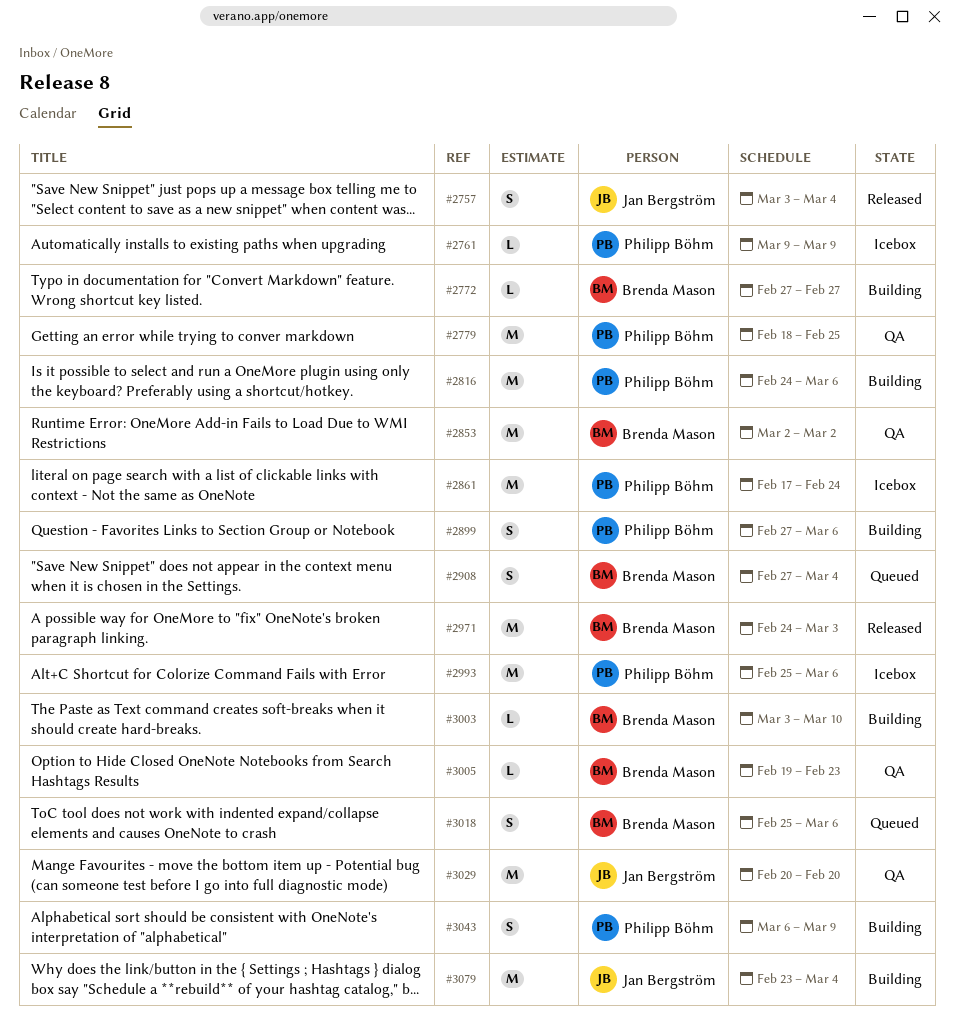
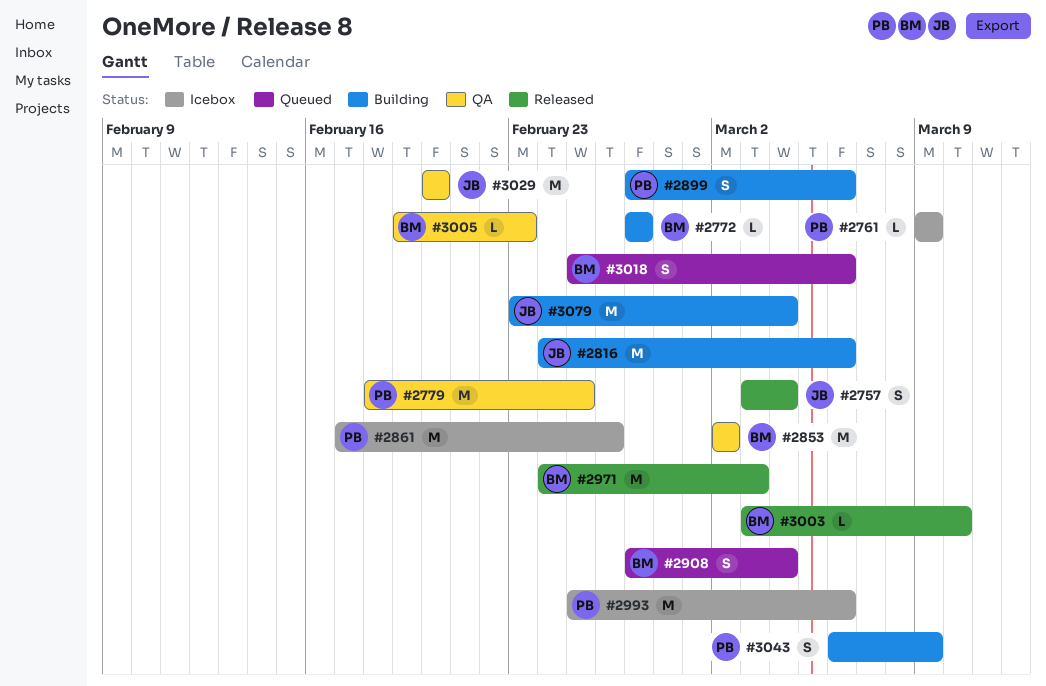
#2816, owner: Philipp Böhm -> Jan Bergström
#2861, due: Feb 24 -> Feb 26
#3003, status: Building -> Released

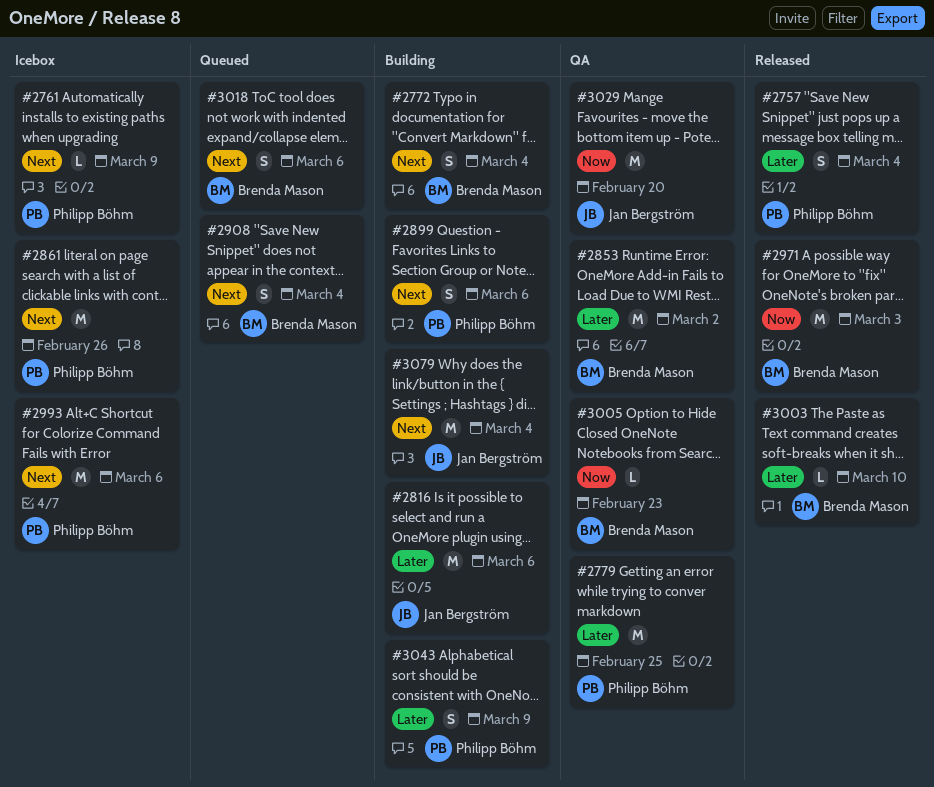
#2757, owner: Jan Bergström -> Philipp Böhm
#2772, estimate: L -> S
#2772, due: Feb 27 -> Mar 4

